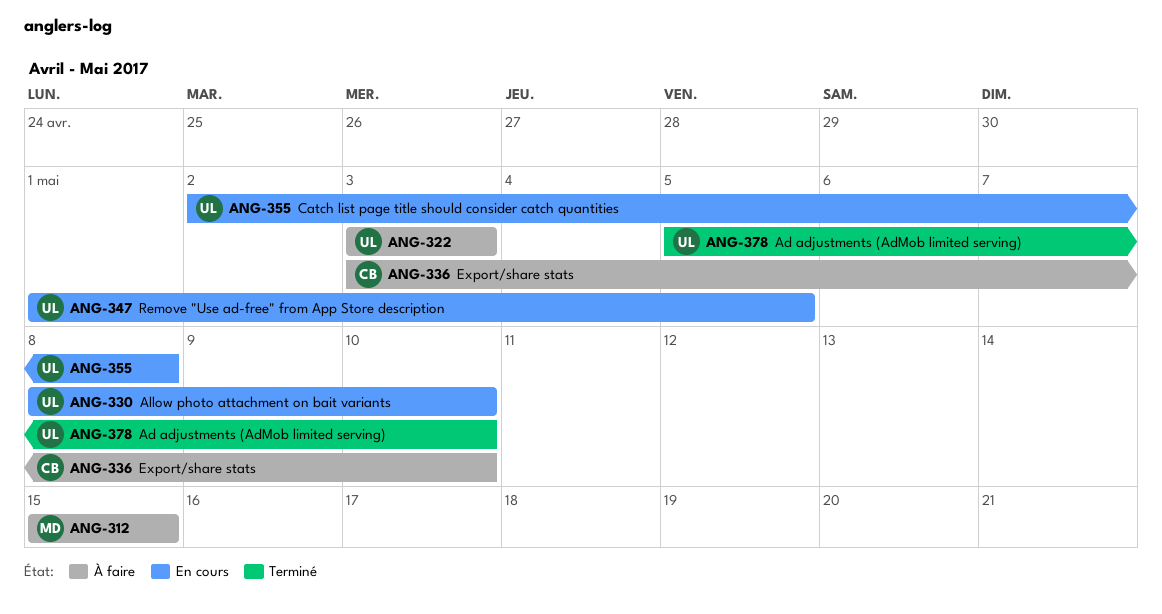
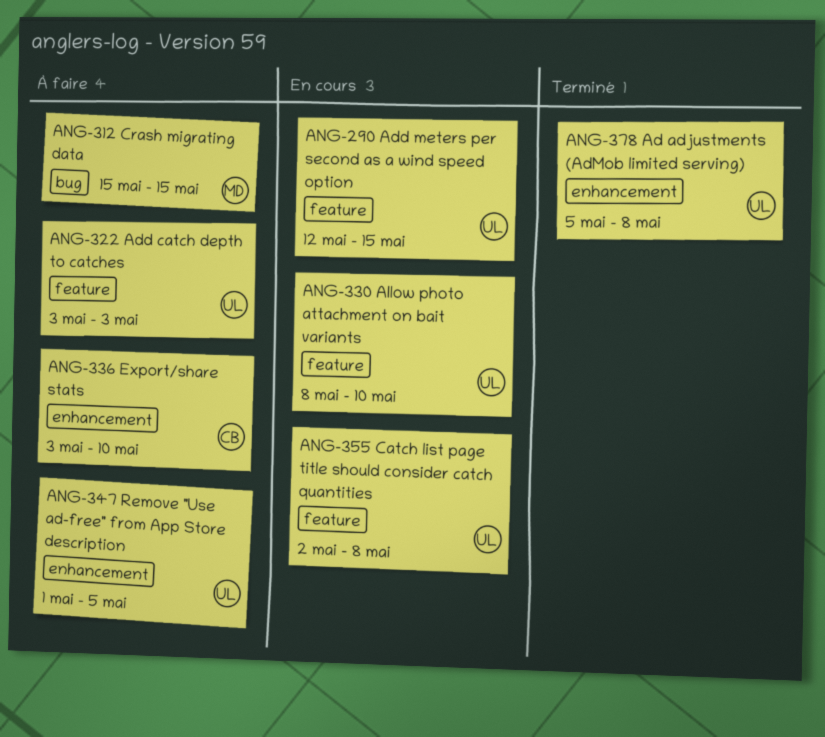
ANG-290: none -> present
ANG-347, status: En cours -> À faire
ANG-378, due: May 10 -> May 8

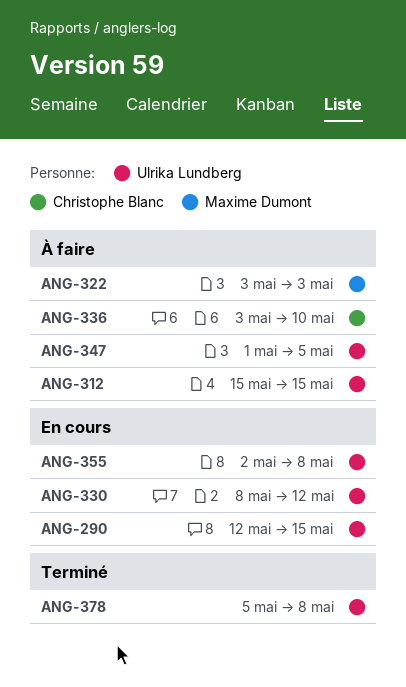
ANG-312, owner: Maxime Dumont -> Ulrika Lundberg
ANG-322, owner: Ulrika Lundberg -> Maxime Dumont
ANG-330, due: May 10 -> May 12

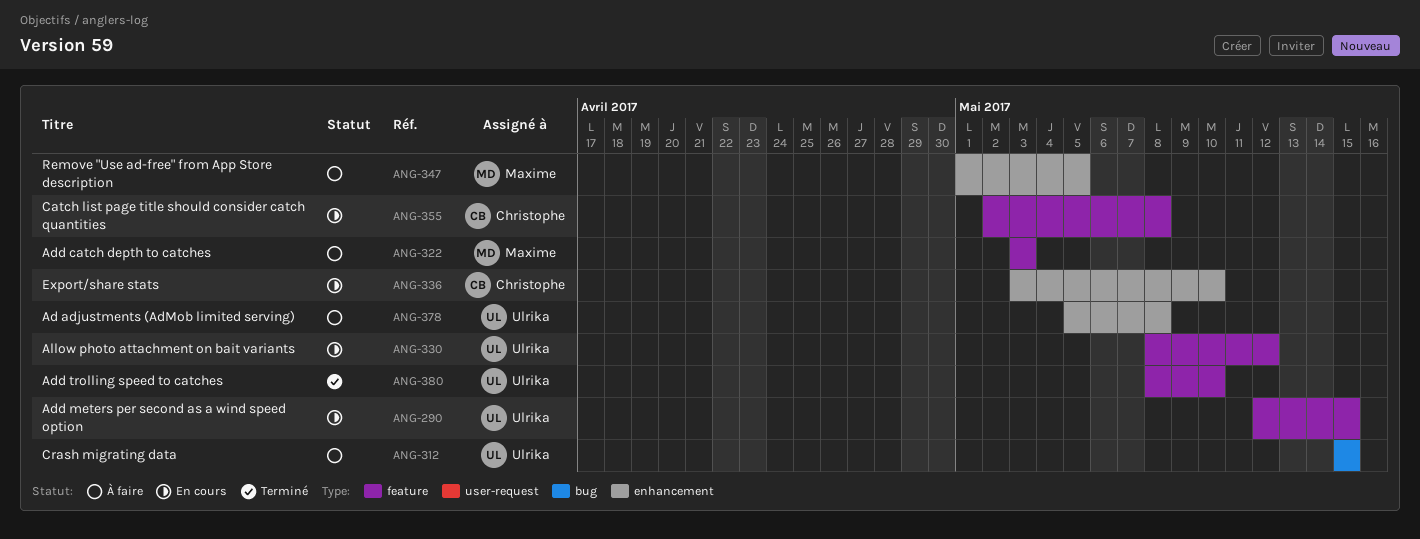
ANG-336, status: À faire -> En cours
ANG-347, owner: Ulrika Lundberg -> Maxime Dumont
ANG-355, owner: Ulrika Lundberg -> Christophe Blanc
ANG-378, status: Terminé -> À faire
ANG-380: none -> present

